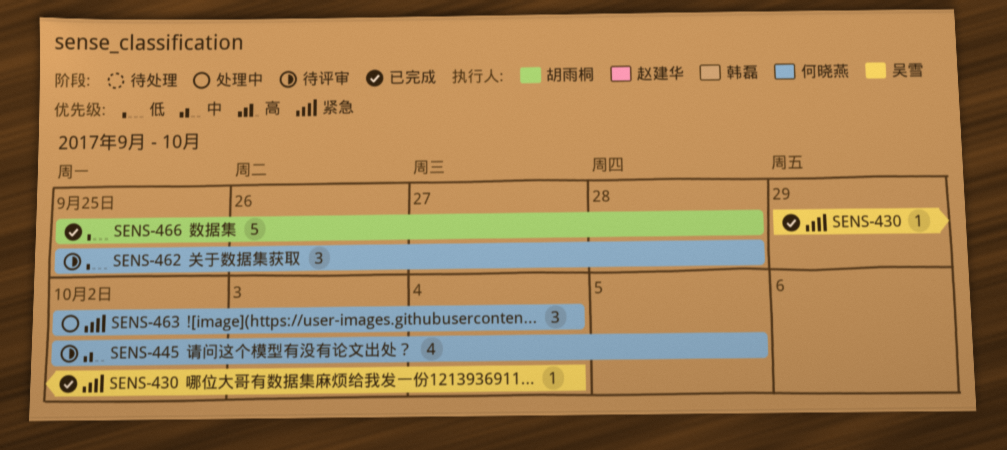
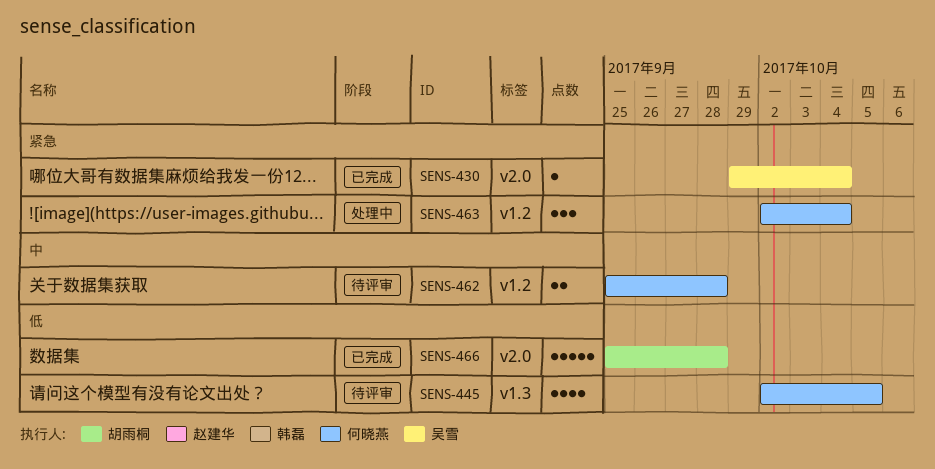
SENS-445, priority: 中 -> 低
SENS-462, priority: 低 -> 中
SENS-462, estimate: 3 -> 2

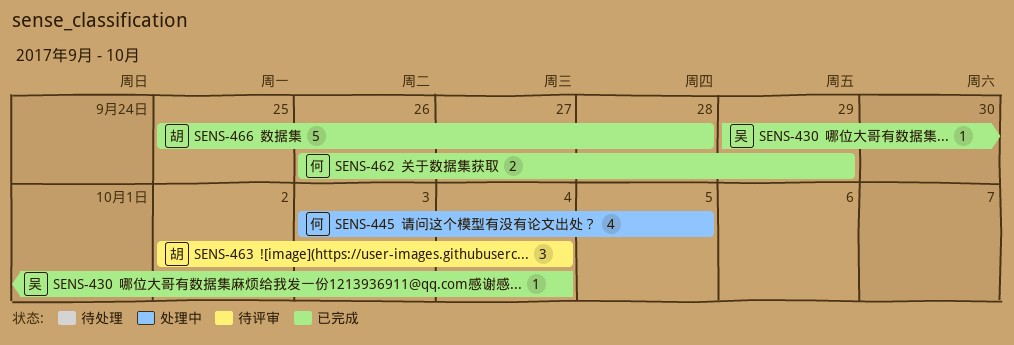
SENS-445, status: 待评审 -> 处理中
SENS-445, start: Oct 2 -> Oct 3
SENS-462, status: 待评审 -> 已完成
SENS-462, start: Sep 25 -> Sep 26
SENS-462, due: Sep 28 -> Sep 29
SENS-463, status: 处理中 -> 待评审
SENS-463, owner: 何晓燕 -> 胡雨桐

